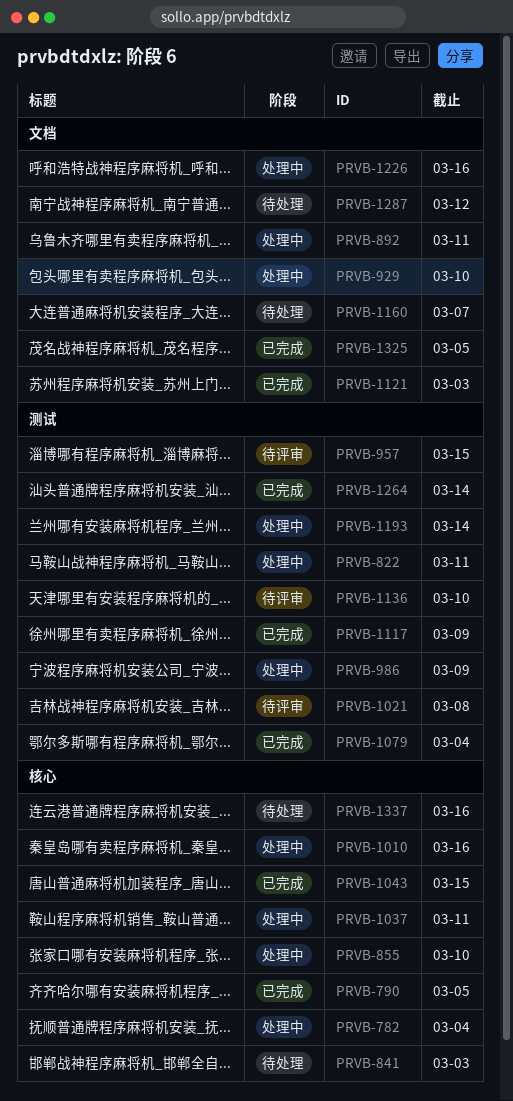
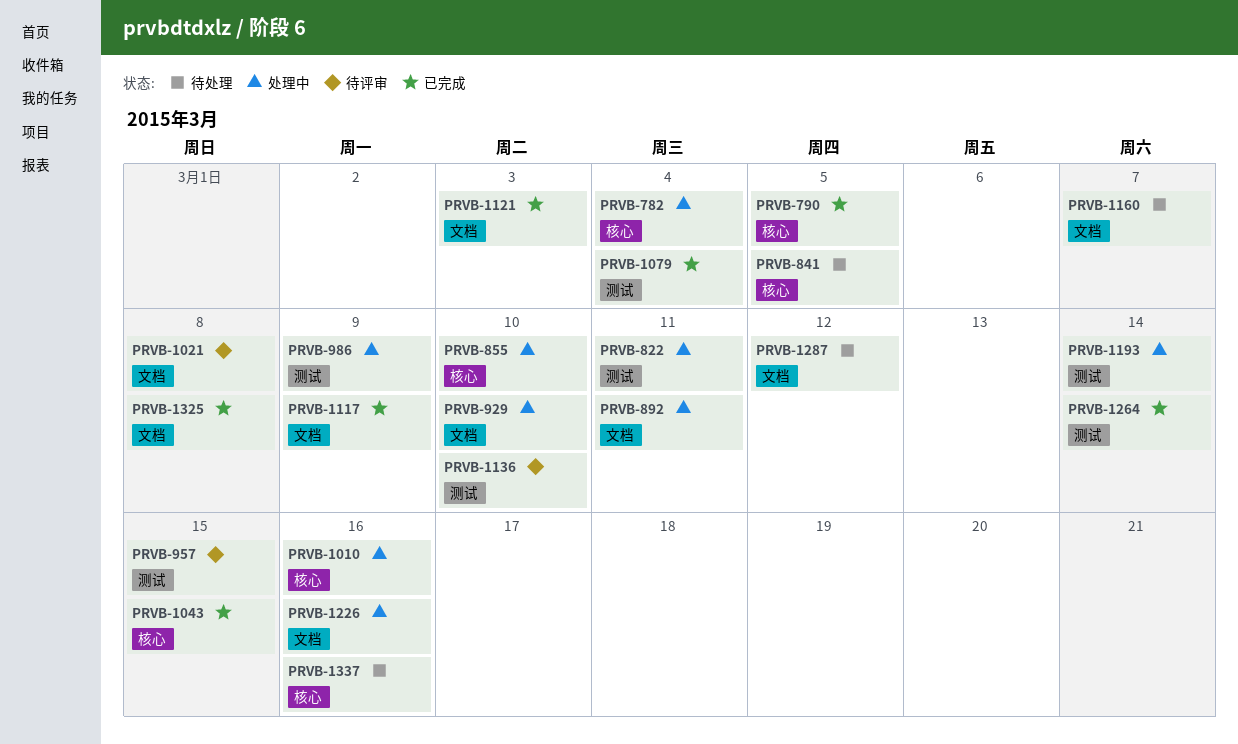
PRVB-841, due: Mar 3 -> Mar 5
PRVB-1021, label: 测试 -> 文档
PRVB-1037: present -> none
PRVB-1117, label: 测试 -> 文档
PRVB-1325, due: Mar 5 -> Mar 8

